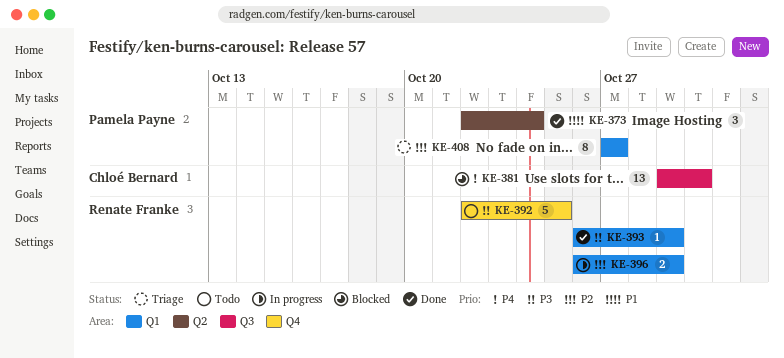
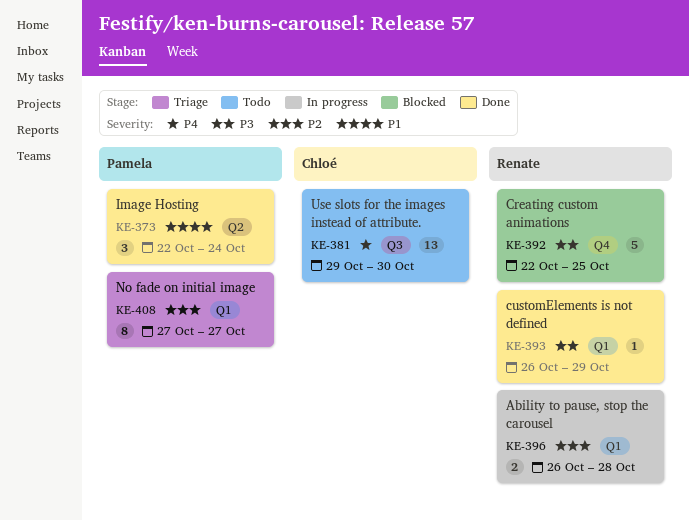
KE-381, status: Blocked -> Todo
KE-392, status: Todo -> Blocked
KE-396, due: Oct 29 -> Oct 28

